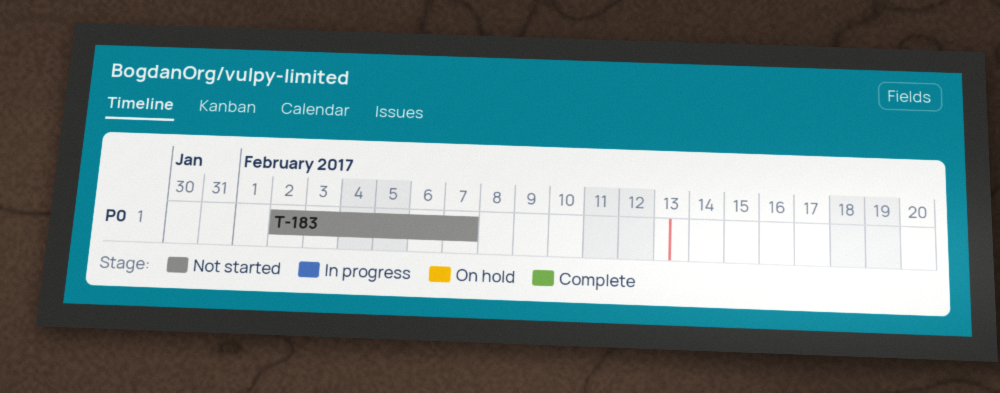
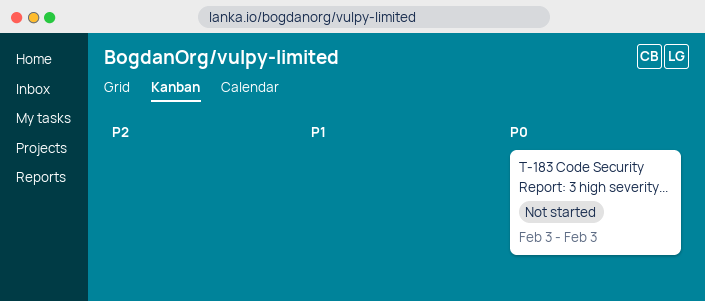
T-183, start: Feb 2 -> Feb 3
T-183, due: Feb 7 -> Feb 3

